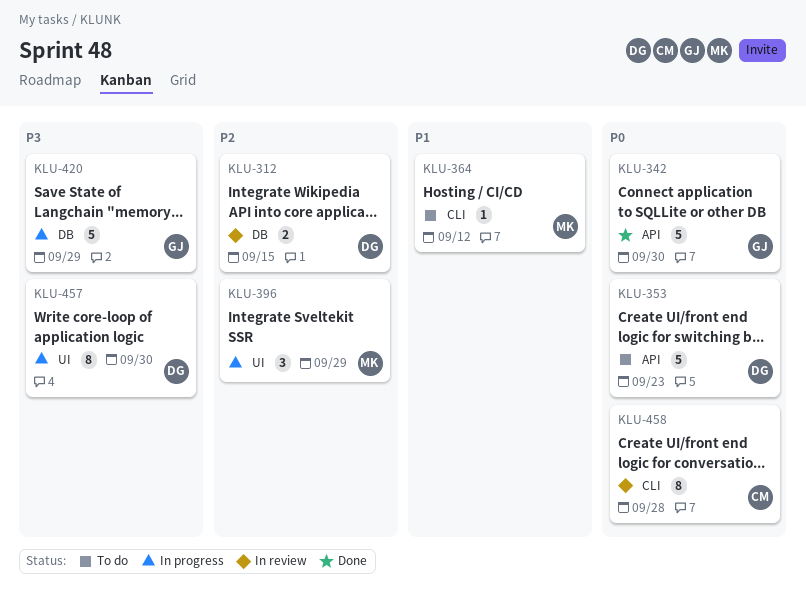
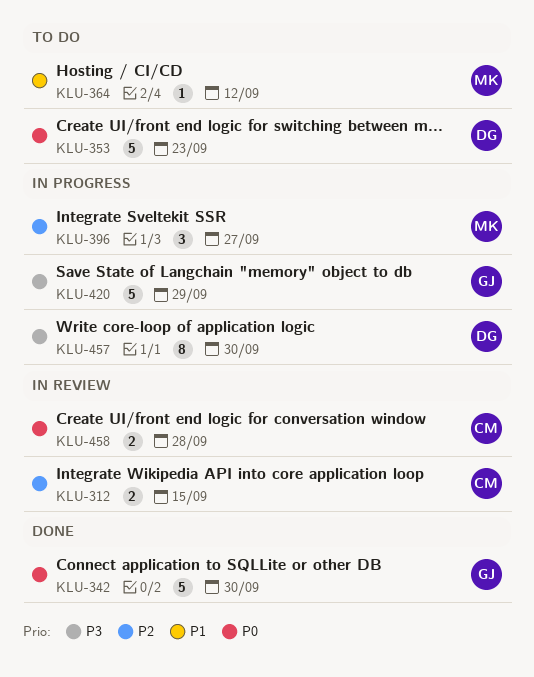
KLU-312, owner: DG -> CM
KLU-396, due: Sep 29 -> Sep 27
KLU-458, estimate: 8 -> 2

